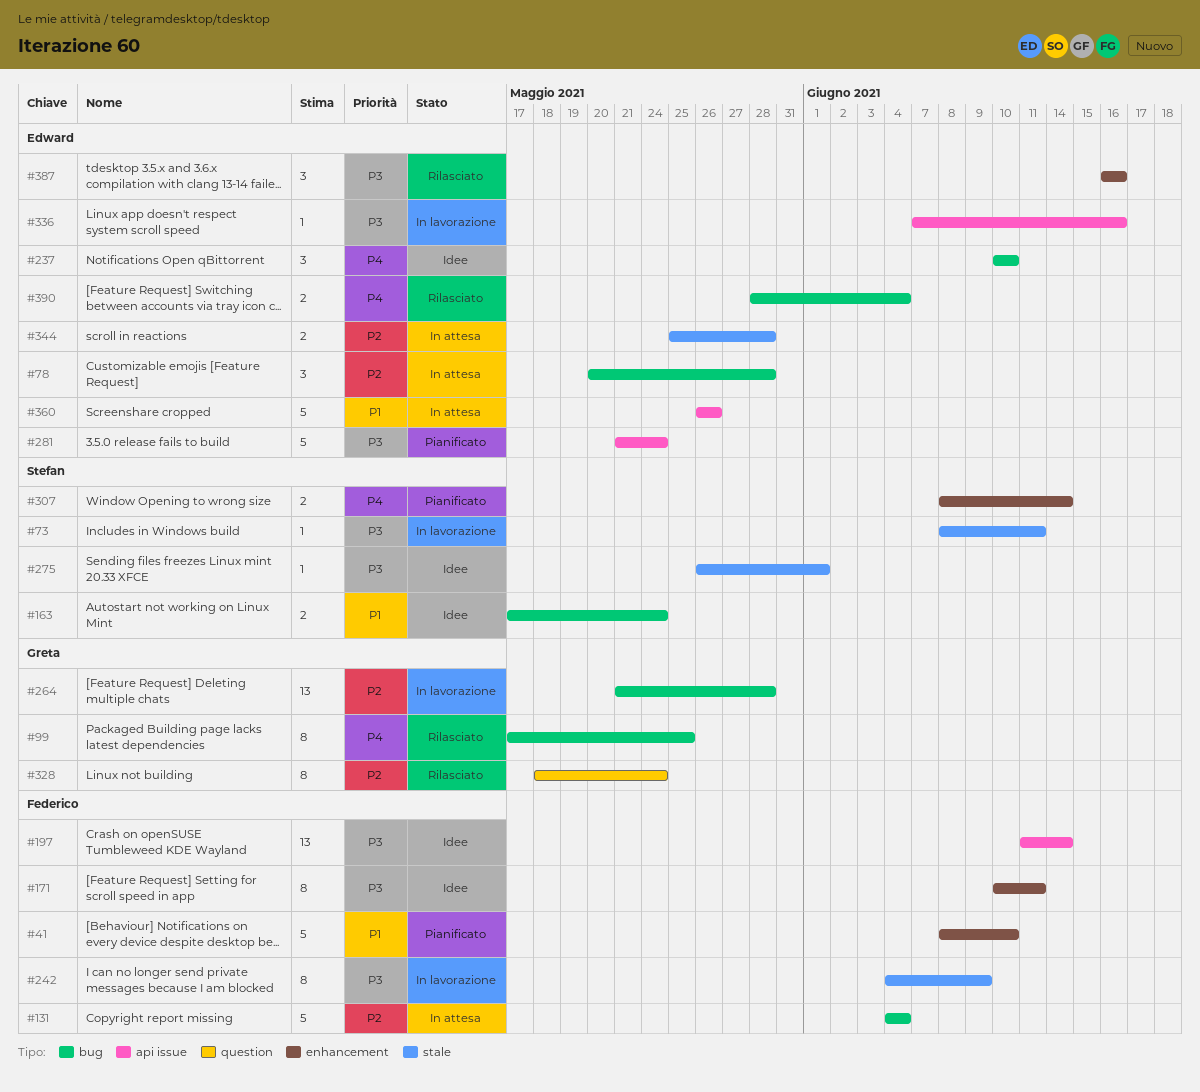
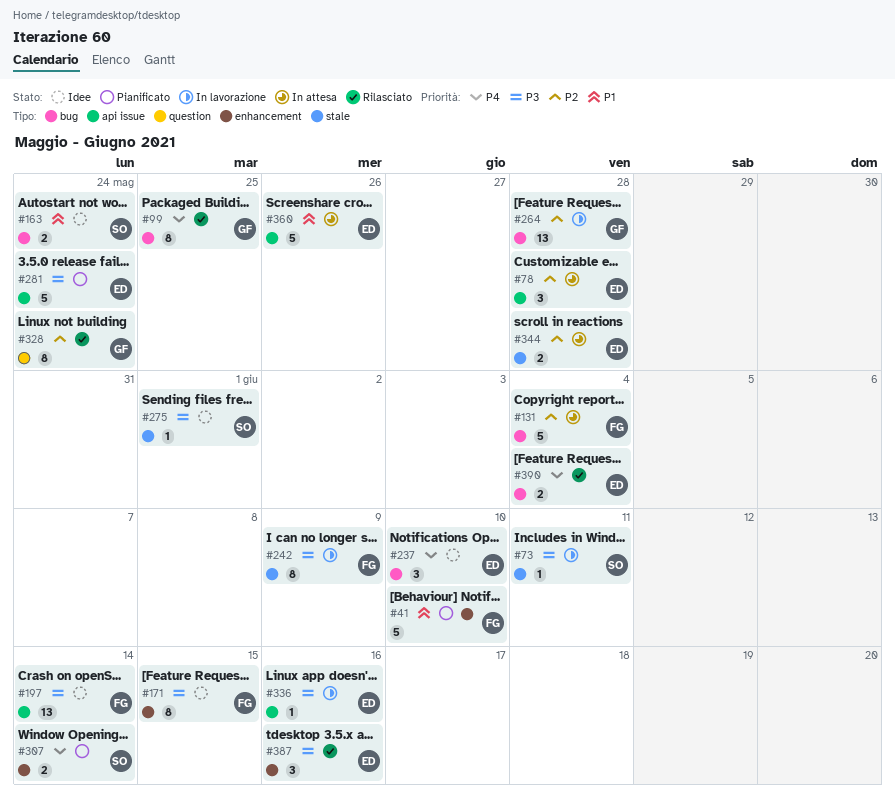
#78, label: bug -> api issue
#171, due: Jun 11 -> Jun 15

